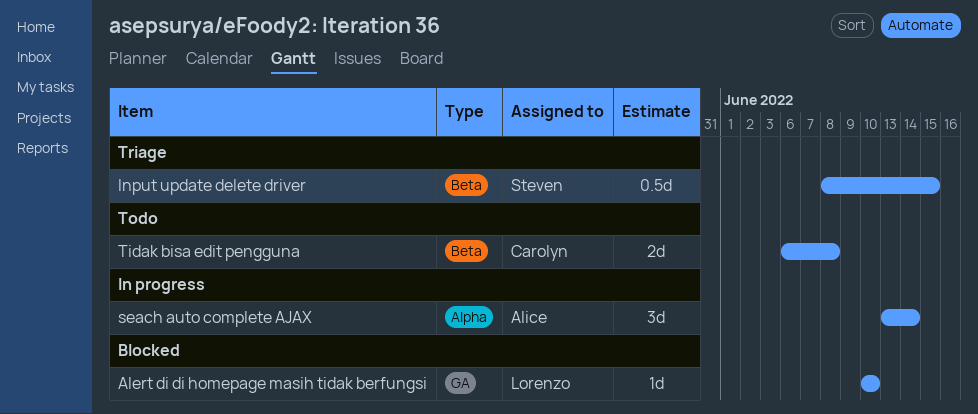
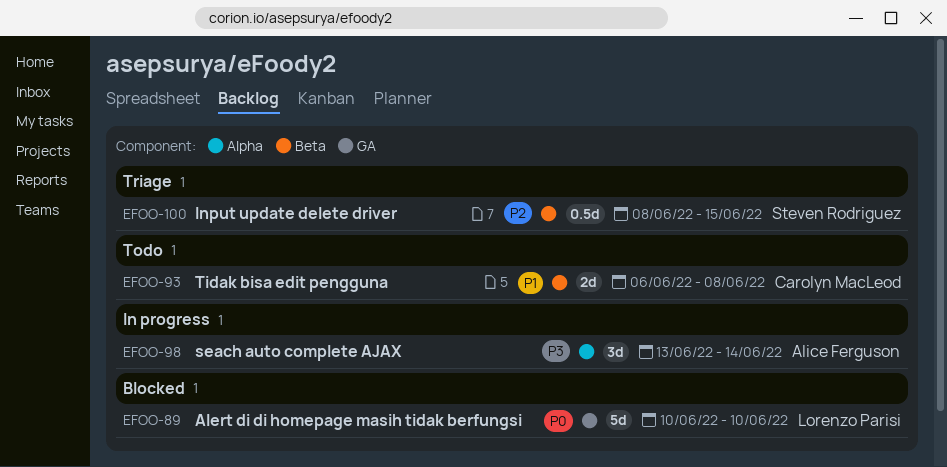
Alert di di homepage masih tidak berfungsi, estimate: 1d -> 5d

